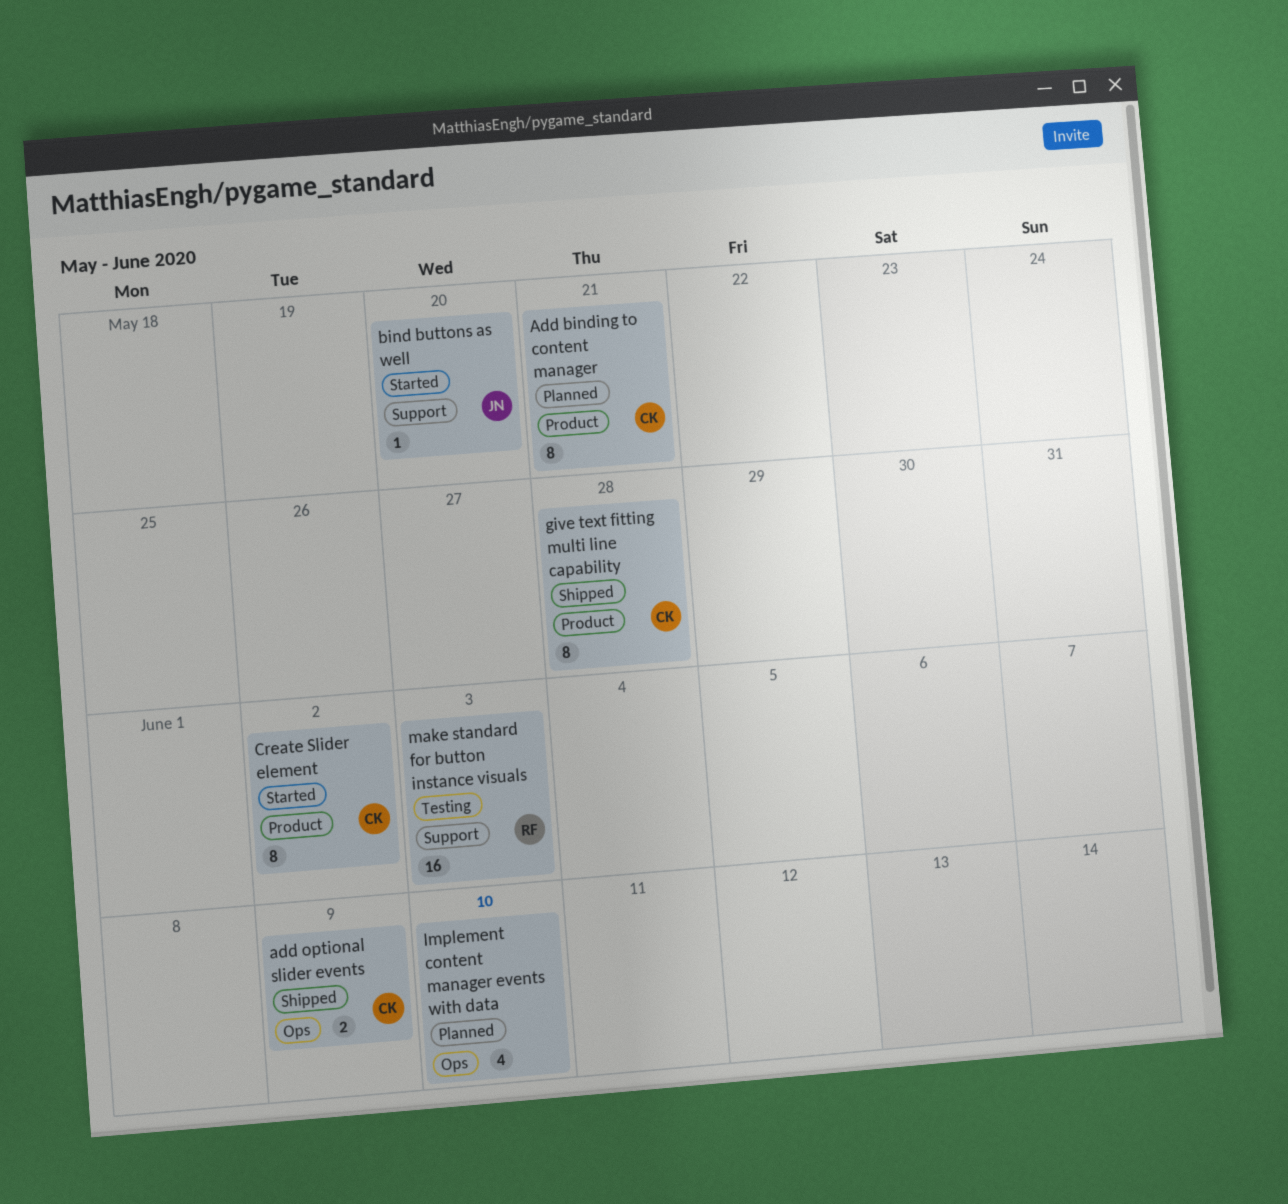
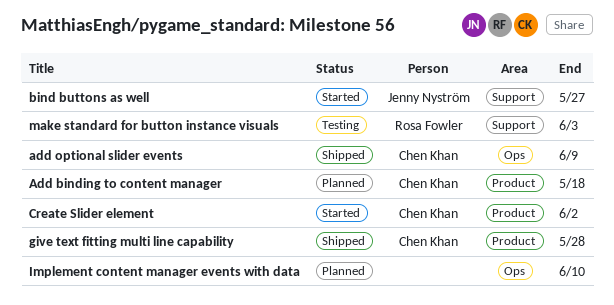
Add binding to content manager, due: May 21 -> May 18
bind buttons as well, due: May 20 -> May 27

